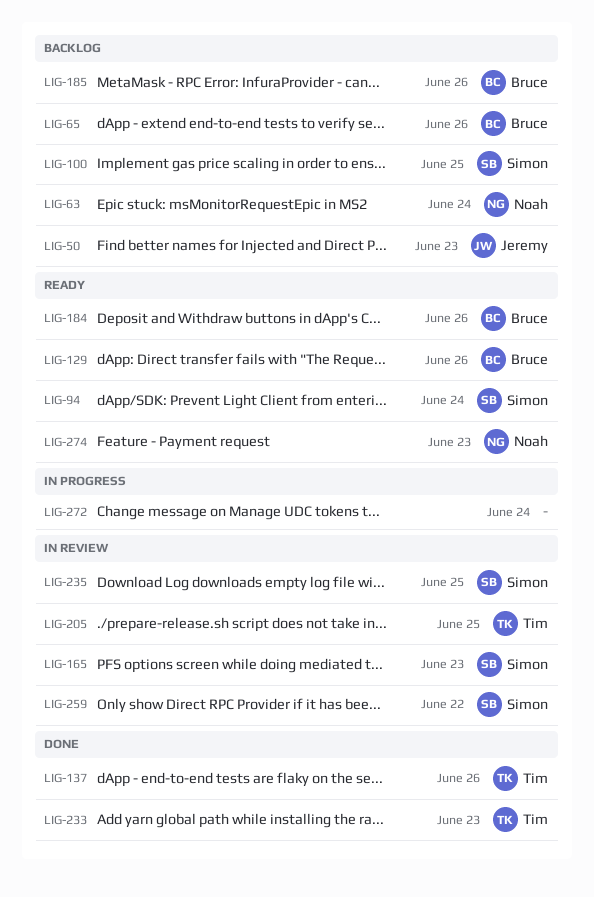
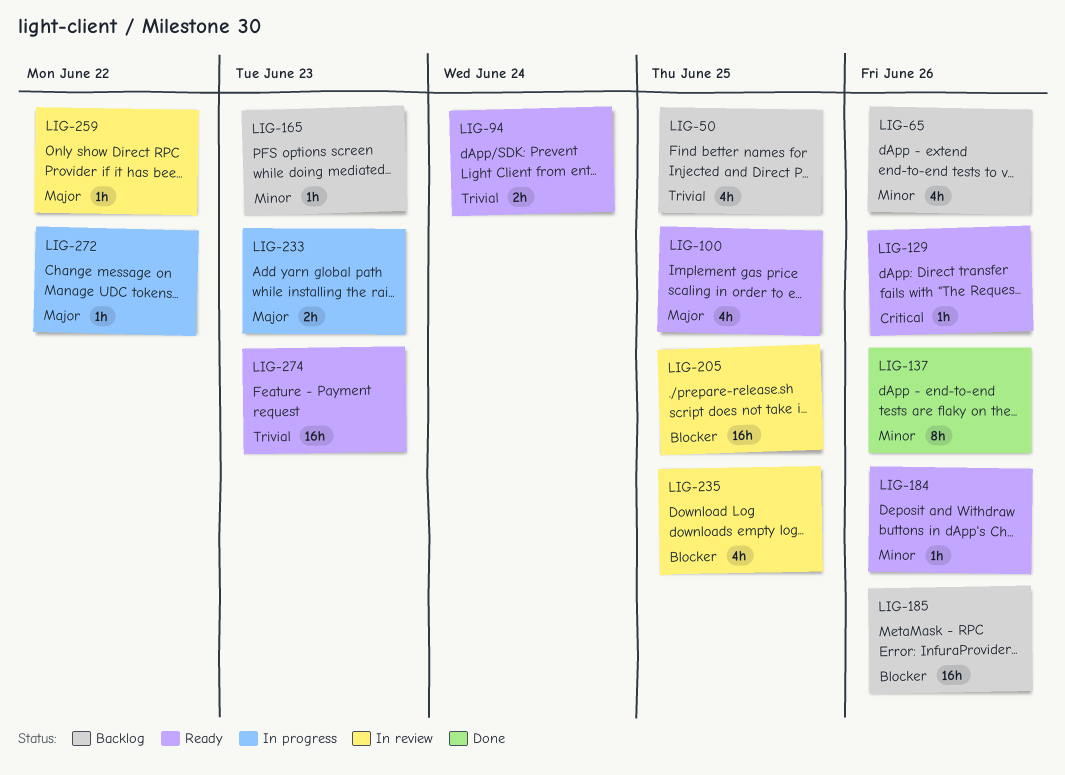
LIG-50, due: Jun 23 -> Jun 25
LIG-63: present -> none
LIG-100, status: Backlog -> Ready
LIG-165, status: In review -> Backlog
LIG-233, status: Done -> In progress
LIG-272, due: Jun 24 -> Jun 22

